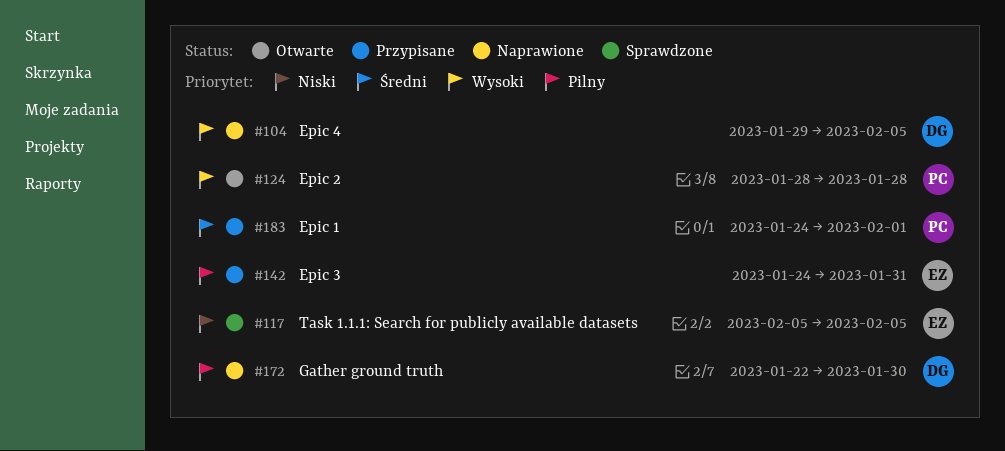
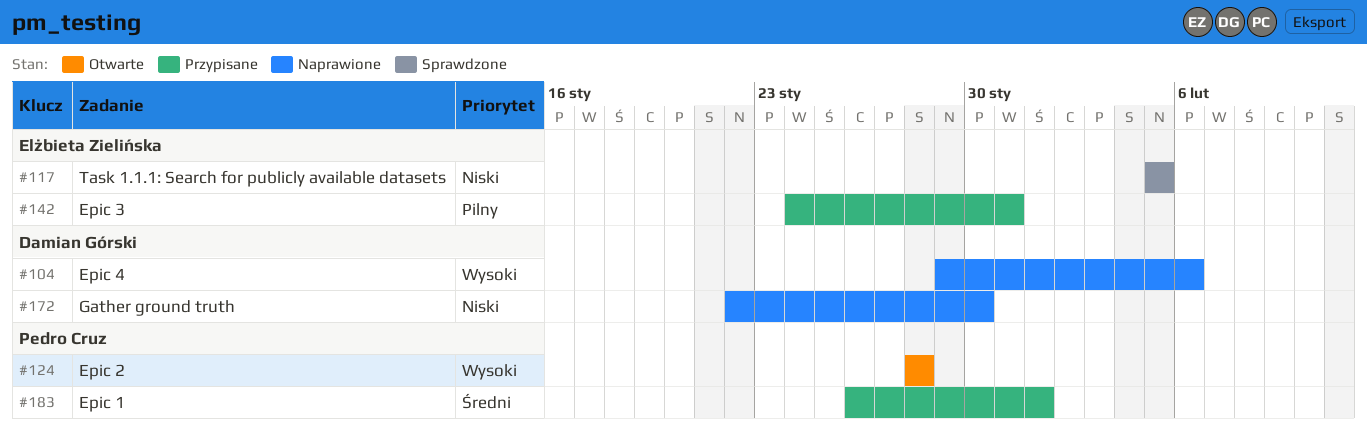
#104, due: Feb 5 -> Feb 6
#172, priority: Pilny -> Niski
#183, start: Jan 24 -> Jan 26

